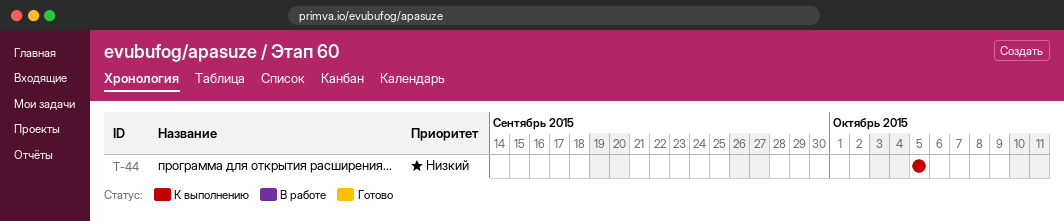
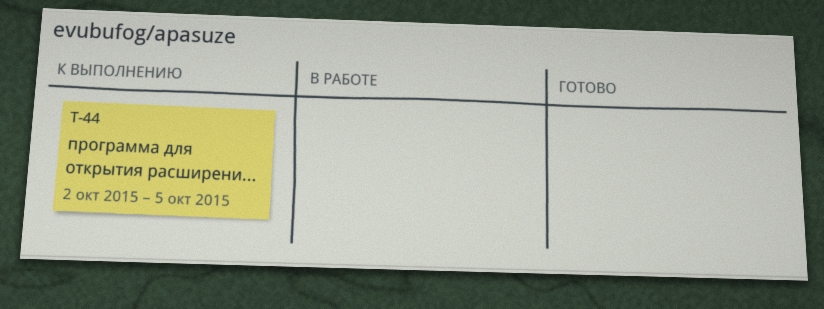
T-44, start: Oct 5 -> Oct 2

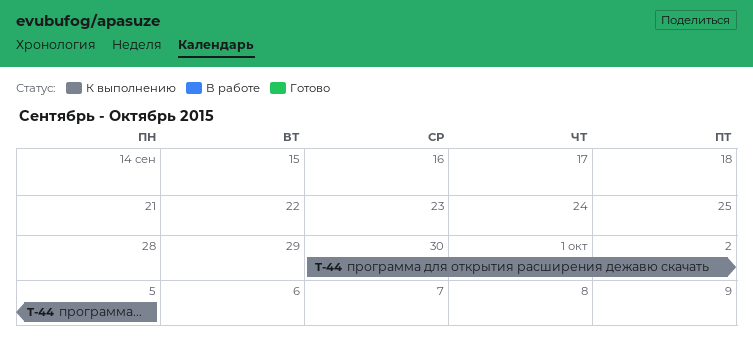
T-44, start: Oct 2 -> Sep 30

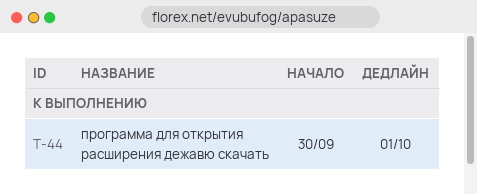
T-44, due: Oct 5 -> Oct 1

